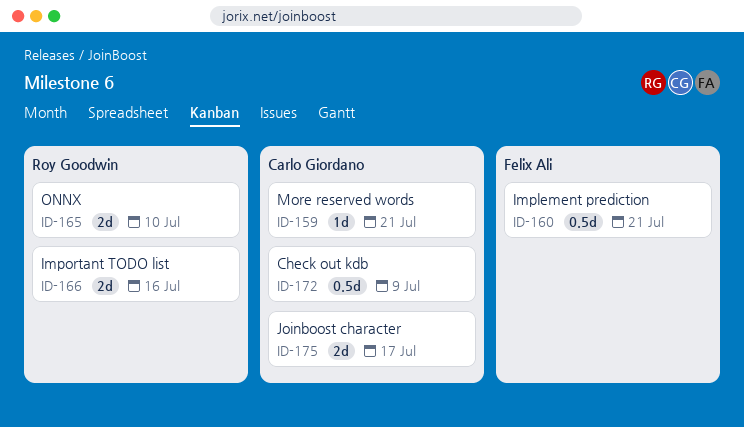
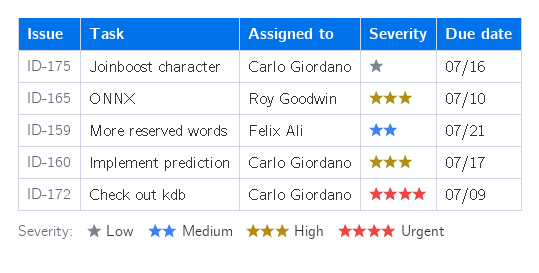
ID-159, owner: Carlo Giordano -> Felix Ali
ID-160, owner: Felix Ali -> Carlo Giordano
ID-160, due: Jul 21 -> Jul 17
ID-166: present -> none
ID-175, due: Jul 17 -> Jul 16

